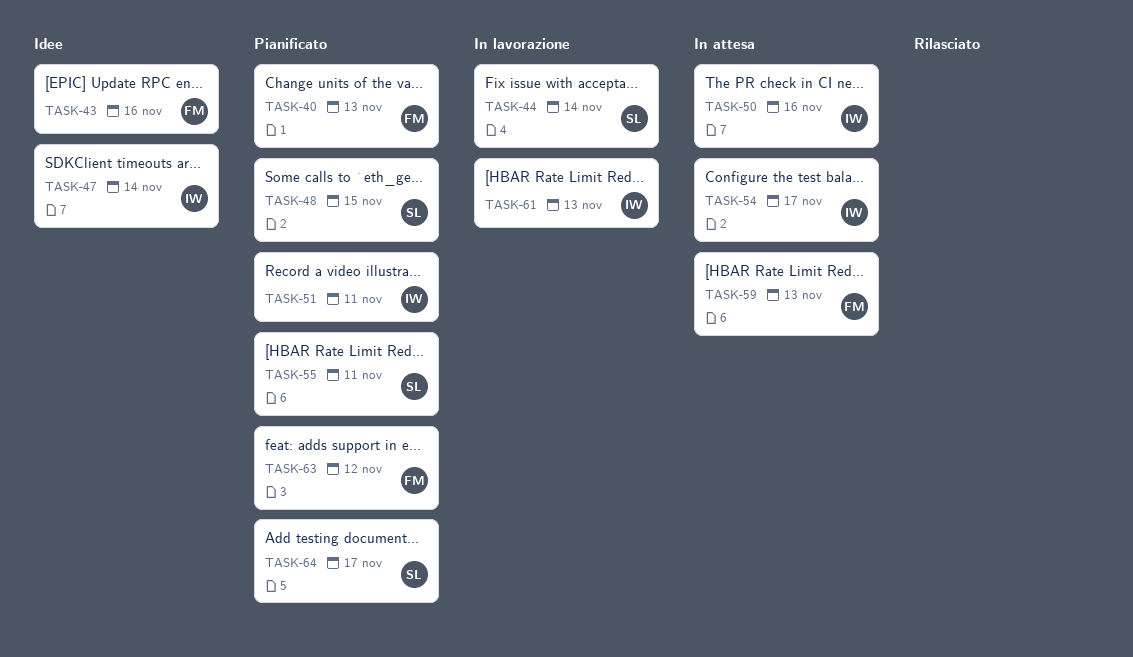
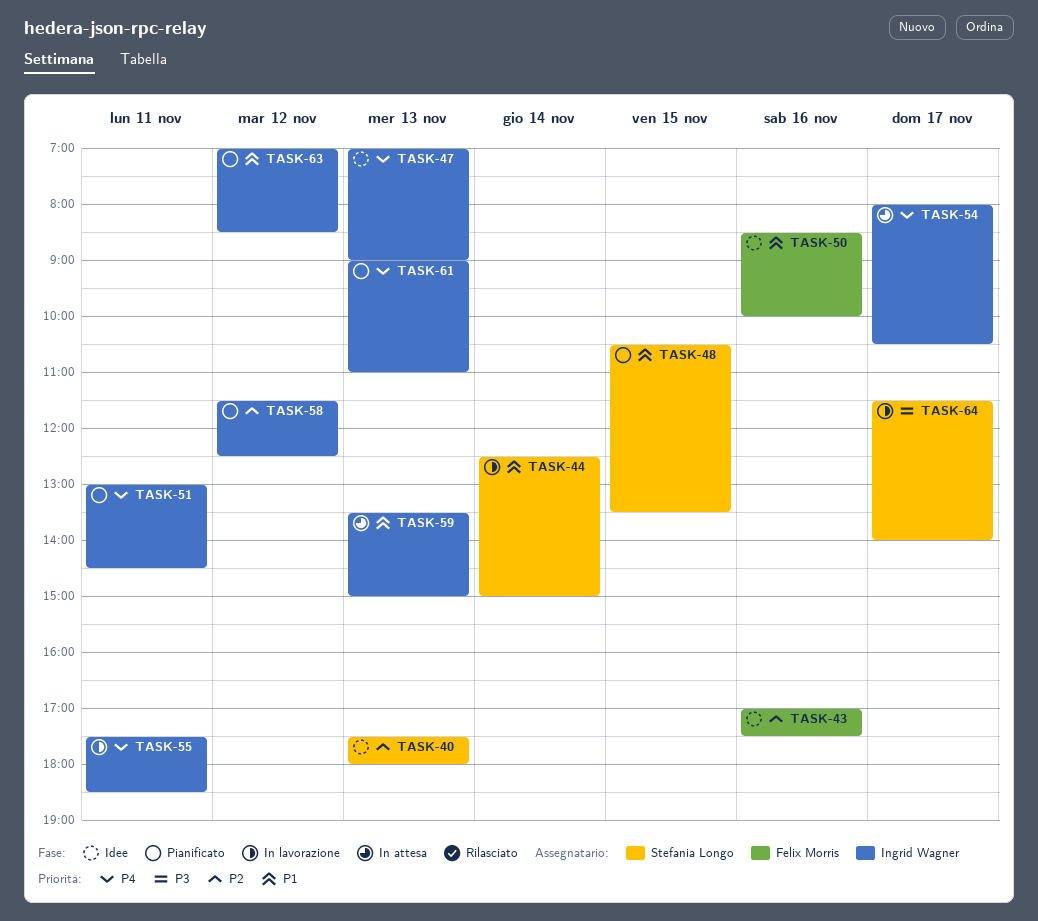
TASK-40, status: Pianificato -> Idee
TASK-40, owner: Felix Morris -> Stefania Longo
TASK-47, day: Nov 14 -> Nov 13
TASK-50, status: In attesa -> Idee
TASK-50, owner: Ingrid Wagner -> Felix Morris
TASK-55, status: Pianificato -> In lavorazione
TASK-55, owner: Stefania Longo -> Ingrid Wagner
TASK-58: none -> present
TASK-59, owner: Felix Morris -> Ingrid Wagner
TASK-61, status: In lavorazione -> Pianificato
TASK-63, owner: Felix Morris -> Ingrid Wagner
TASK-64, status: Pianificato -> In lavorazione

